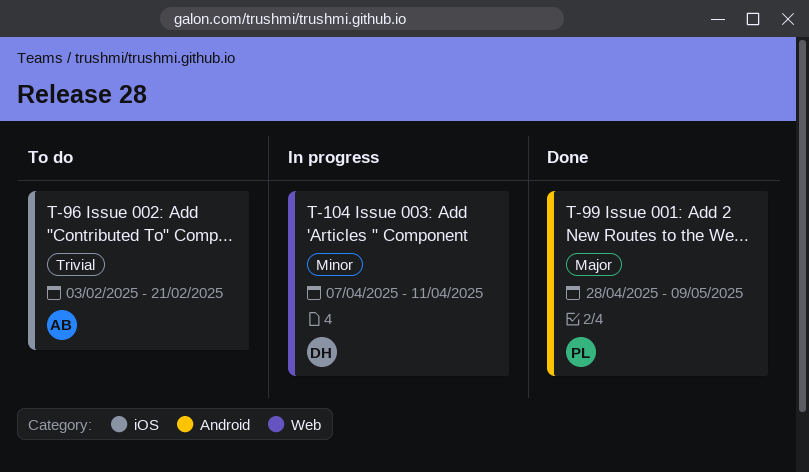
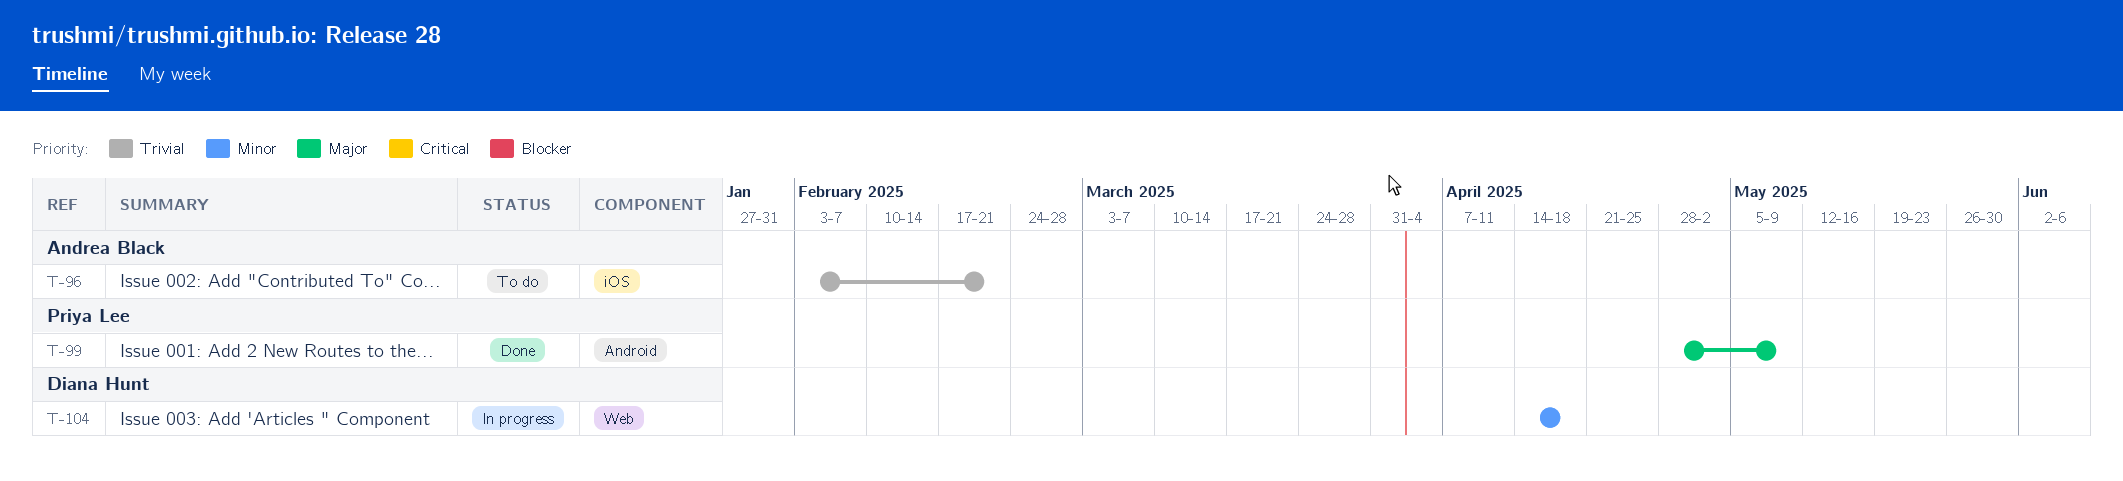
T-104, start: Apr 7 -> Apr 14
T-104, due: Apr 11 -> Apr 18

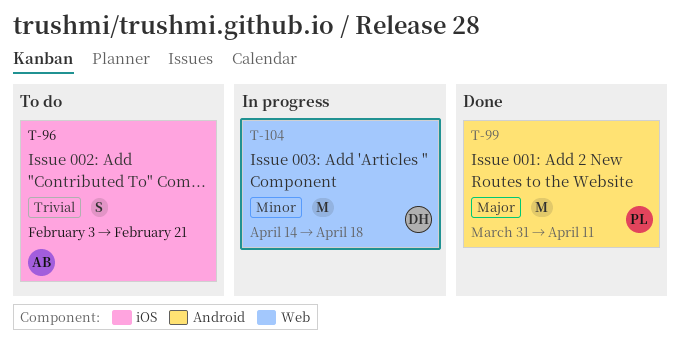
T-99, start: Apr 28 -> Mar 31
T-99, due: May 9 -> Apr 11

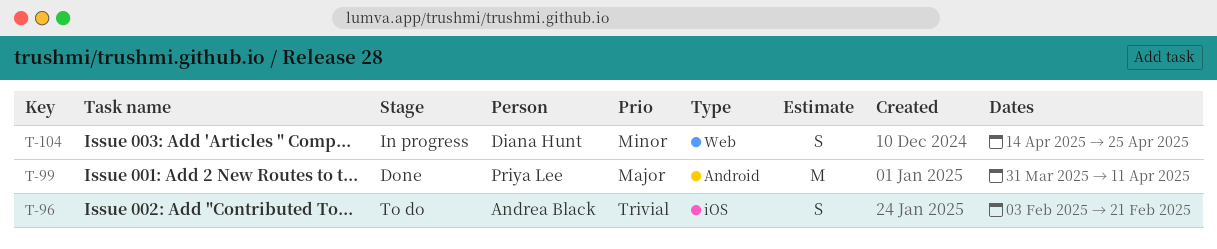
T-104, estimate: M -> S
T-104, due: Apr 18 -> Apr 25

